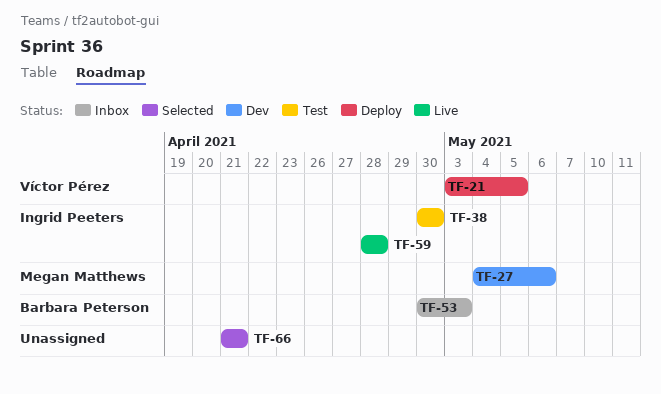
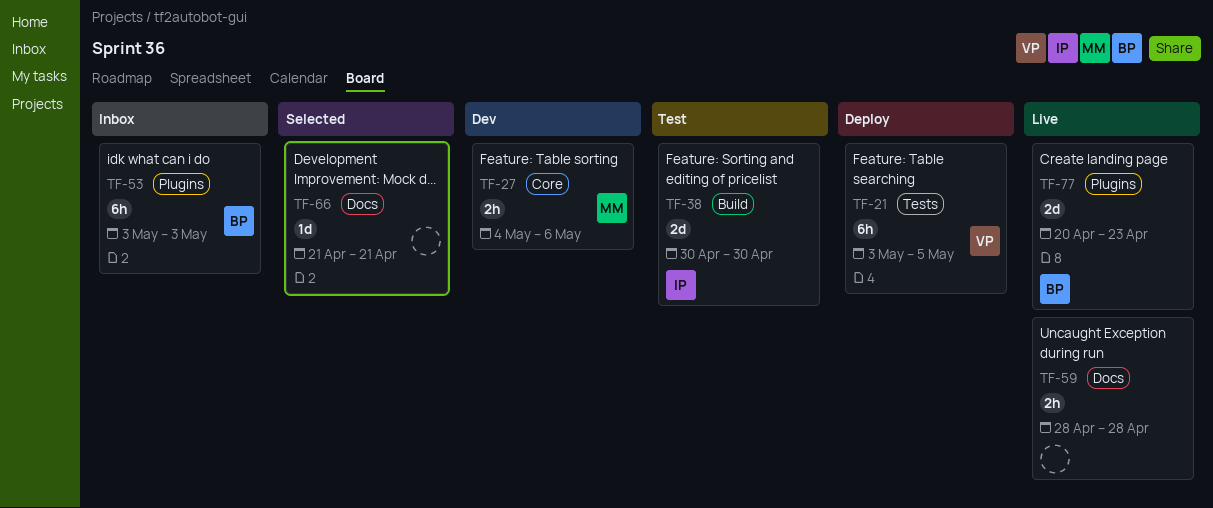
TF-53, start: Apr 30 -> May 3
TF-59, owner: Ingrid Peeters -> none
TF-77: none -> present

